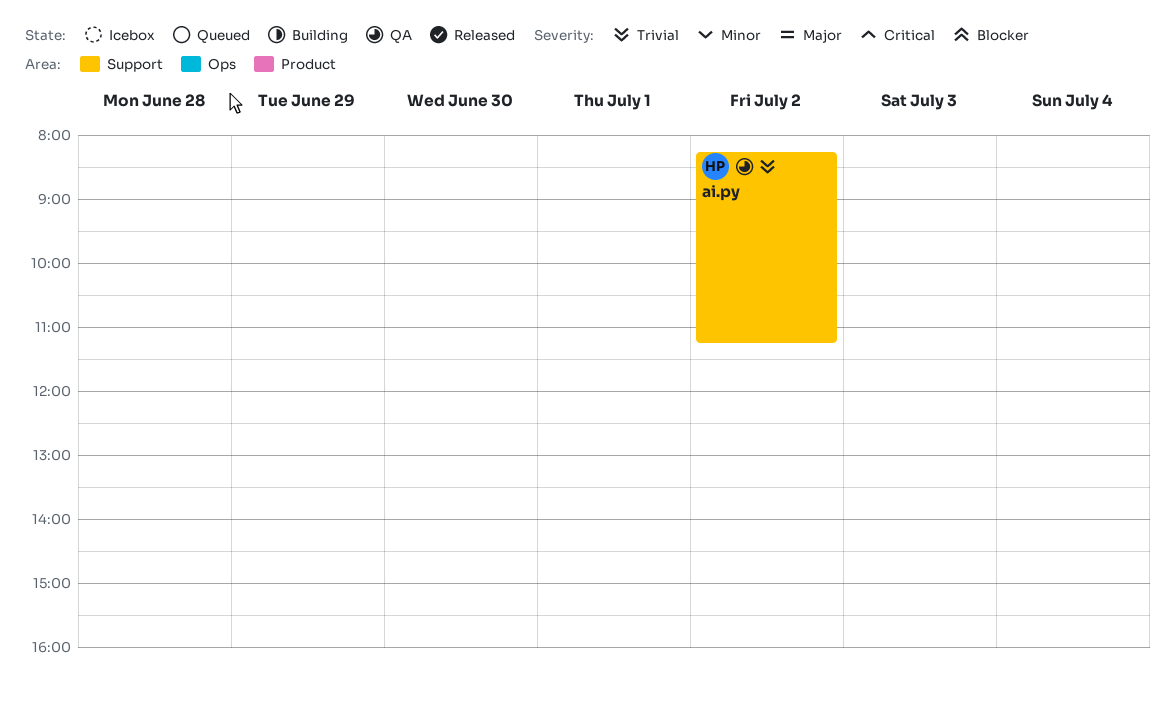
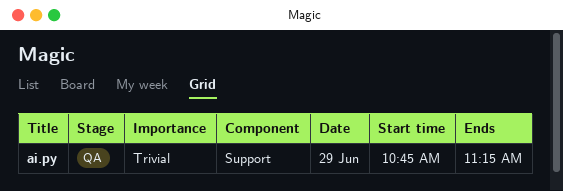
ai.py, day: Jul 2 -> Jun 29
ai.py, begins: 08:15 -> 10:45

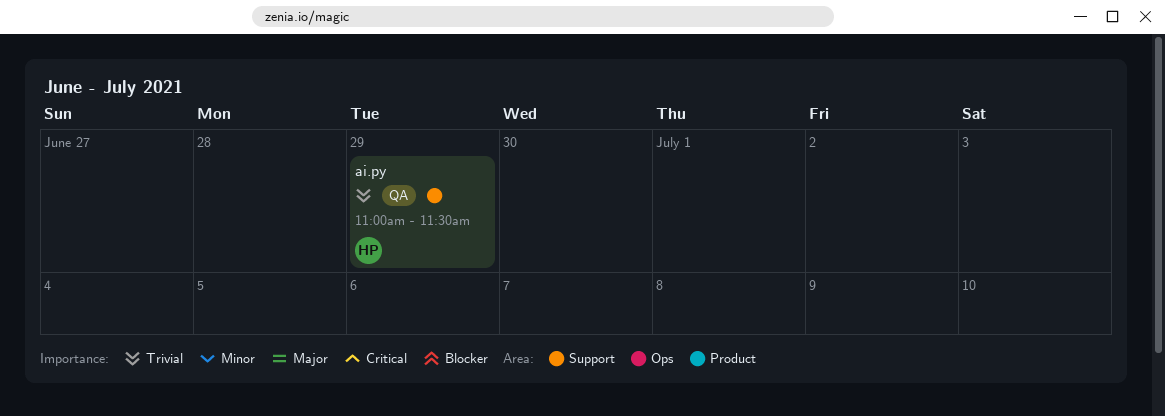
ai.py, begins: 10:45 -> 11:00
ai.py, ends: 11:15 -> 11:30

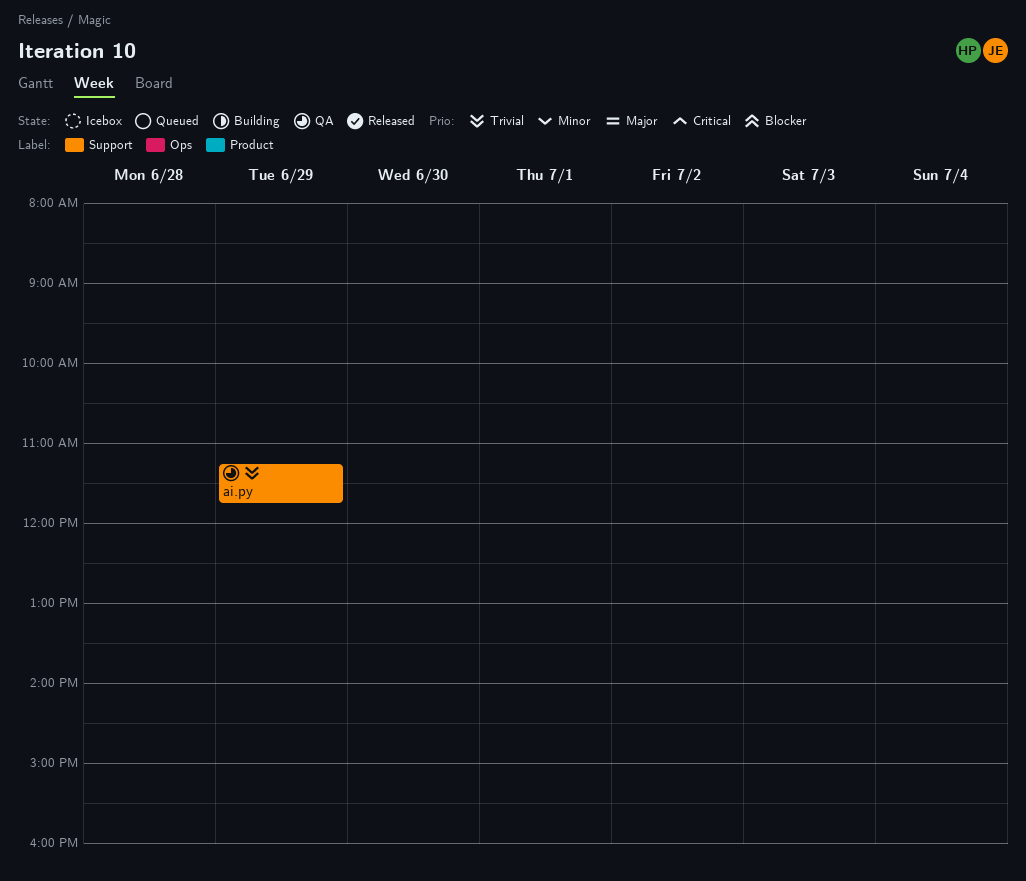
ai.py, begins: 11:00 -> 11:15
ai.py, ends: 11:30 -> 11:45

